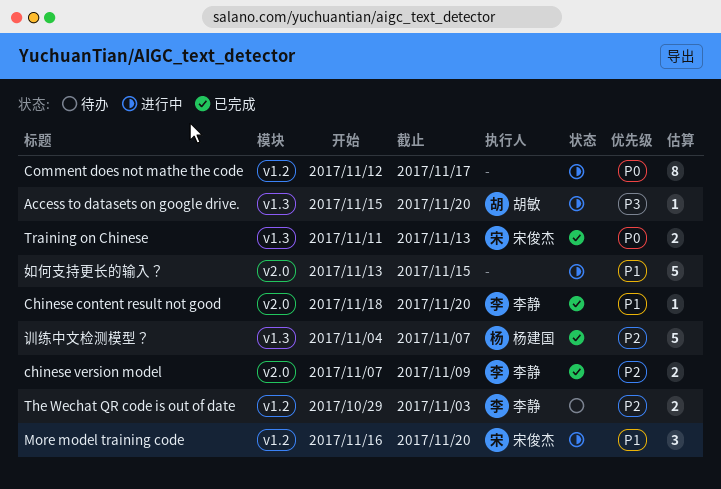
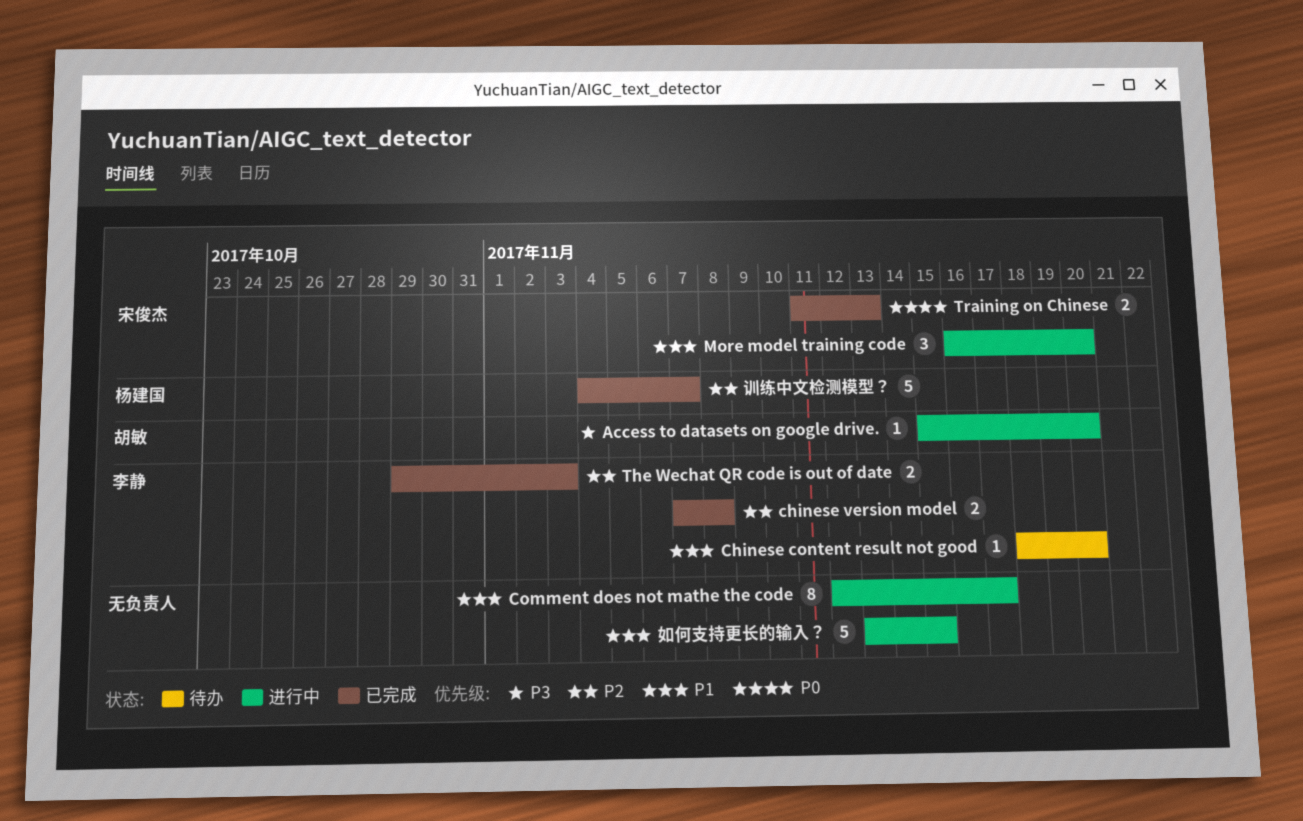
Chinese content result not good, status: 已完成 -> 待办
chinese version model, due: Nov 9 -> Nov 8
Comment does not mathe the code, priority: P0 -> P1
The Wechat QR code is out of date, status: 待办 -> 已完成

